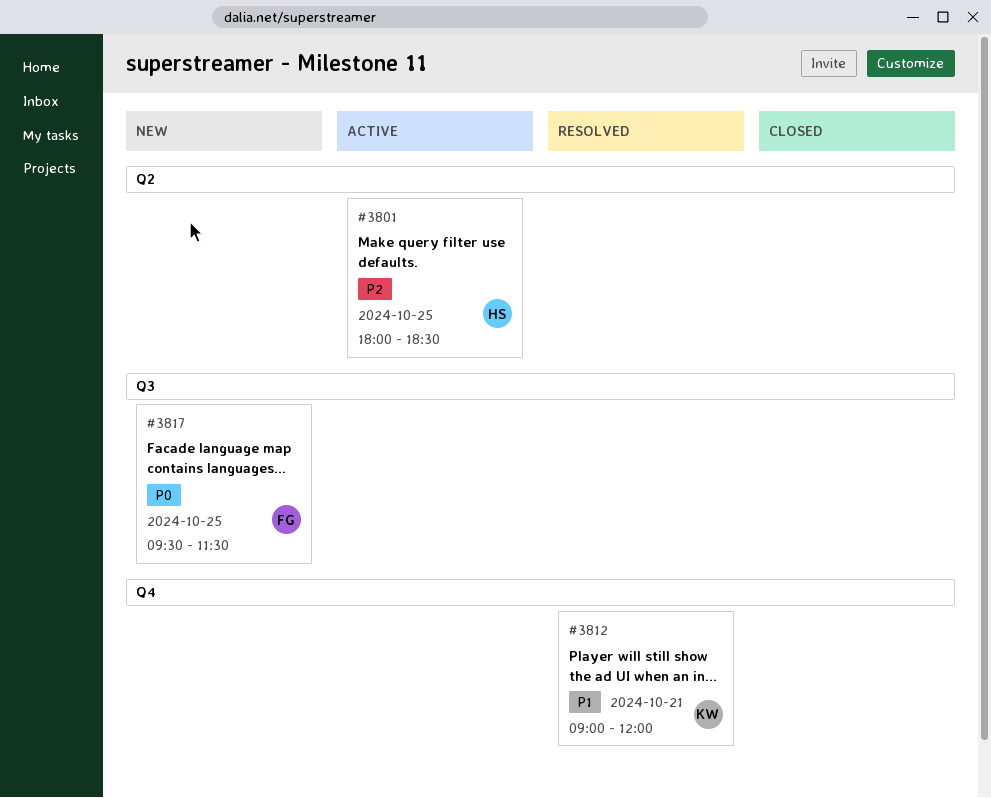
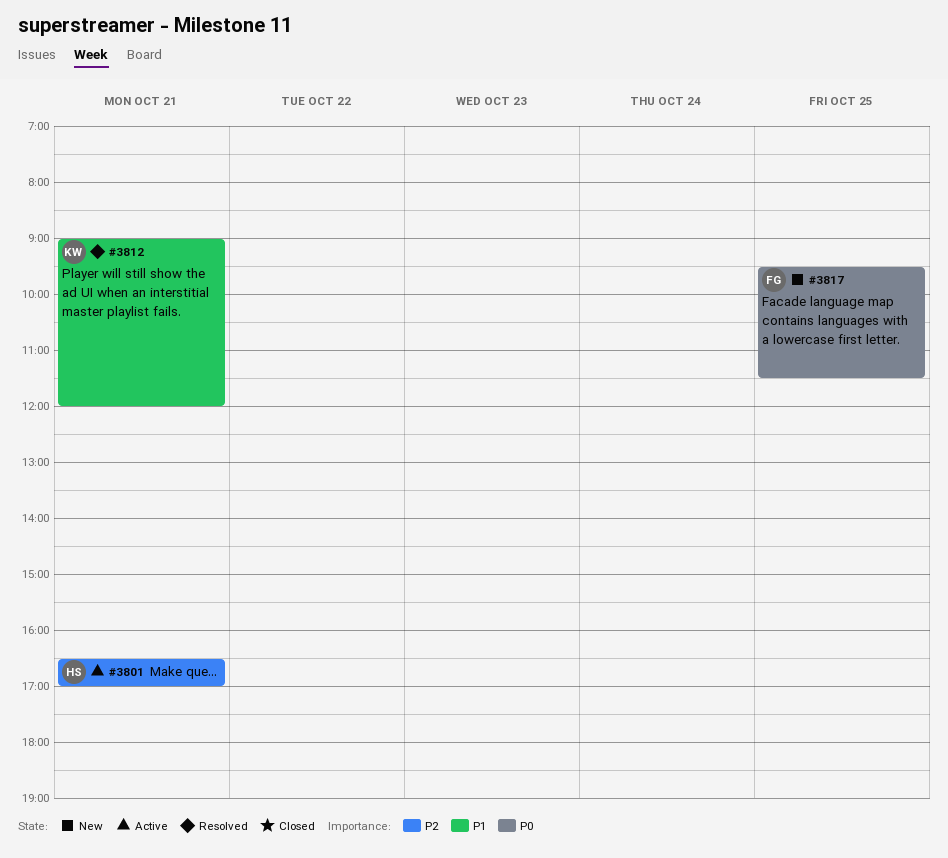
#3801, day: Oct 25 -> Oct 21
#3801, begins: 18:00 -> 16:30
#3801, ends: 18:30 -> 17:00

